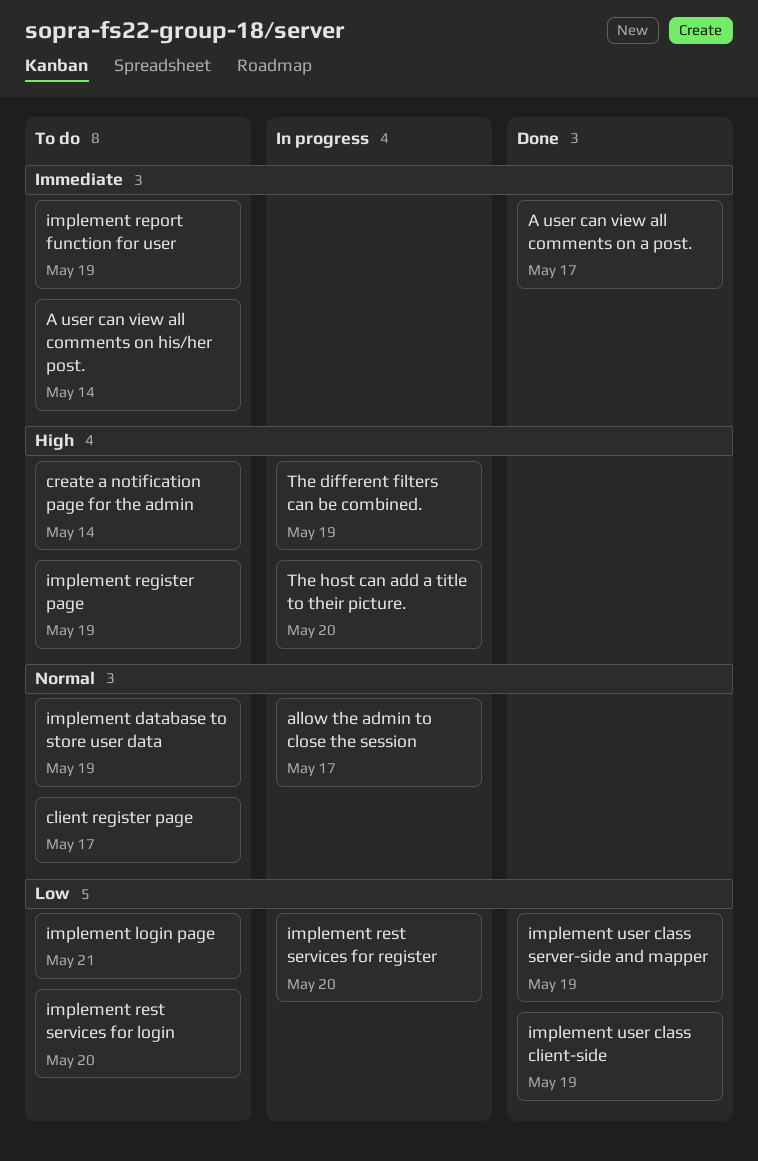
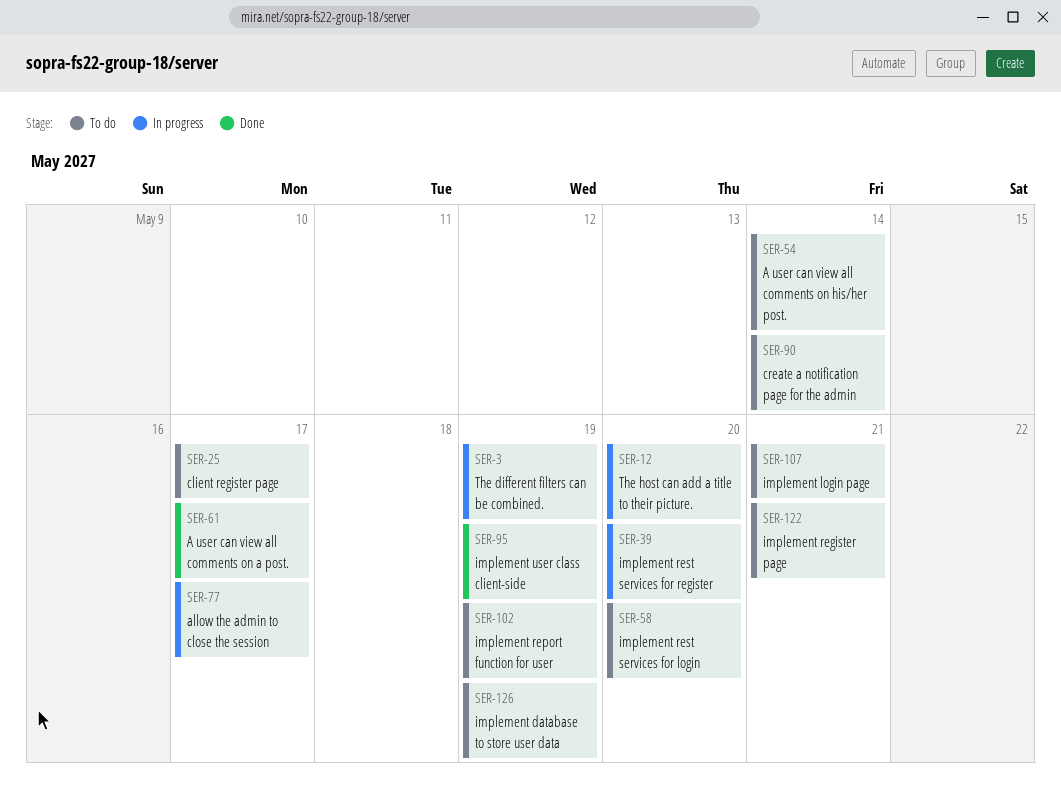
implement register page, due: May 19 -> May 21
implement user class server-side and mapper: present -> none

